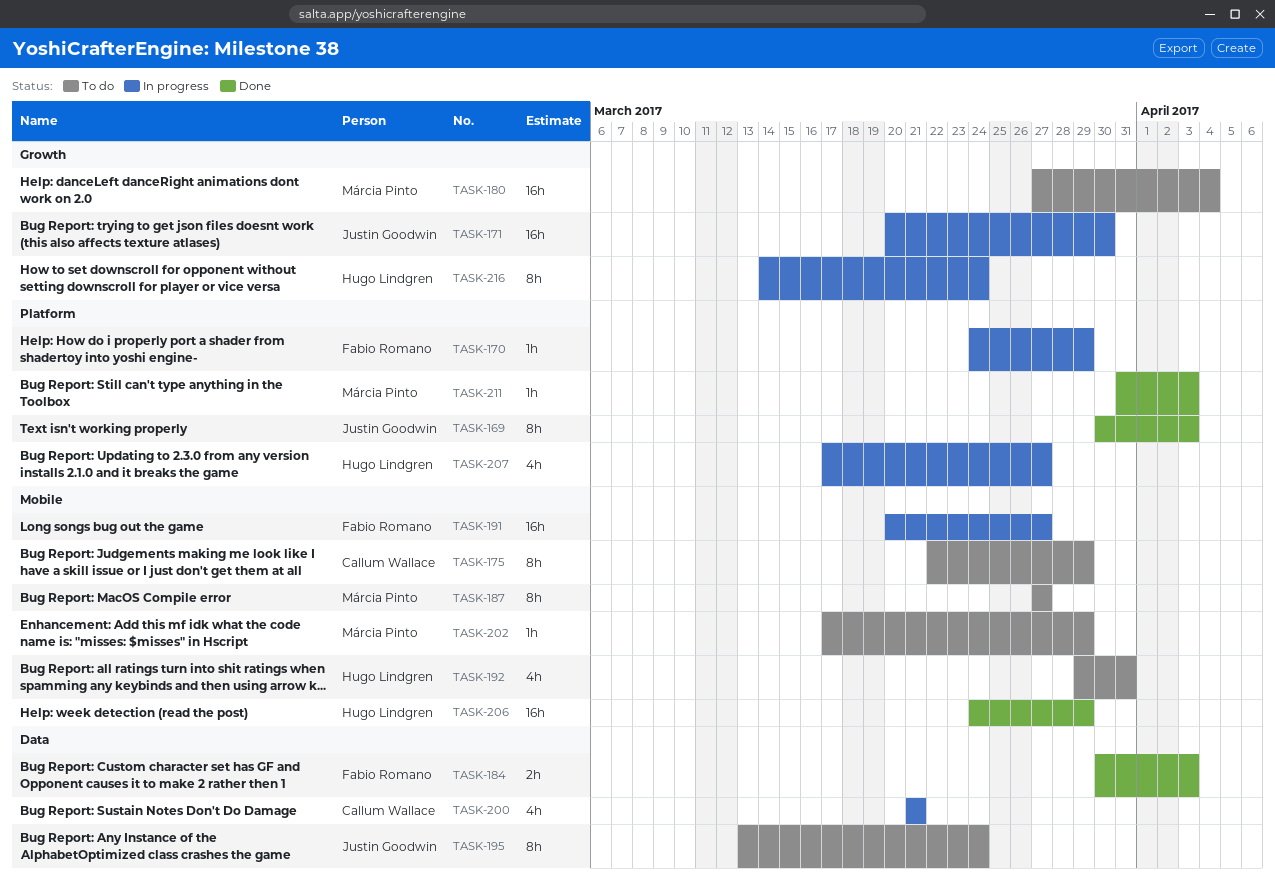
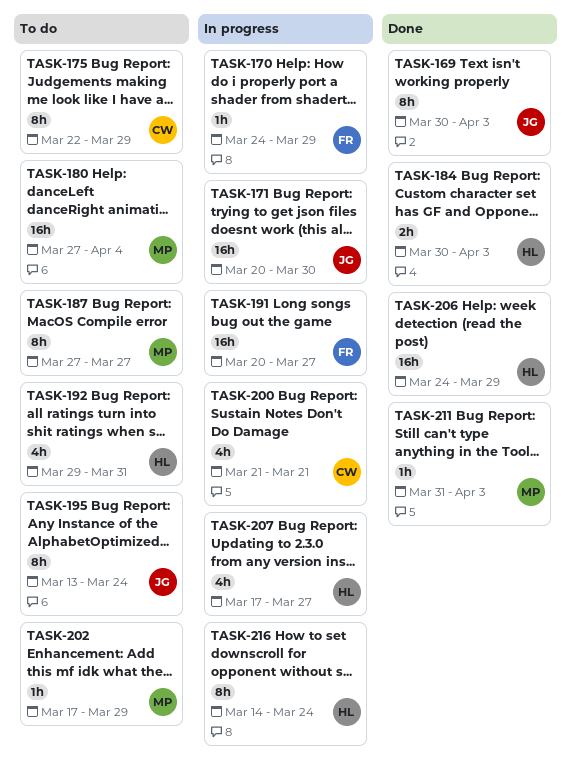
TASK-184, owner: Fabio Romano -> Hugo Lindgren

